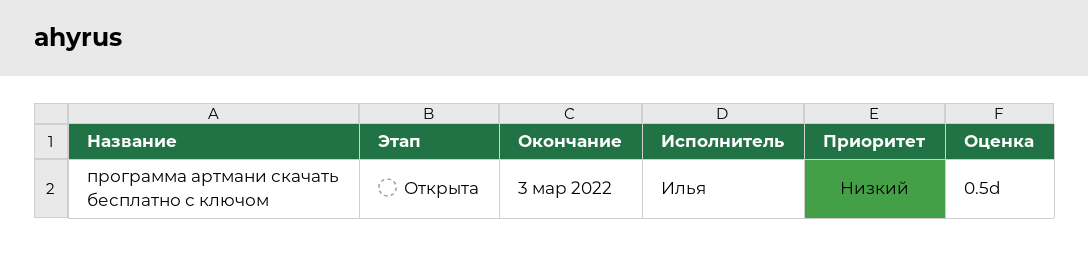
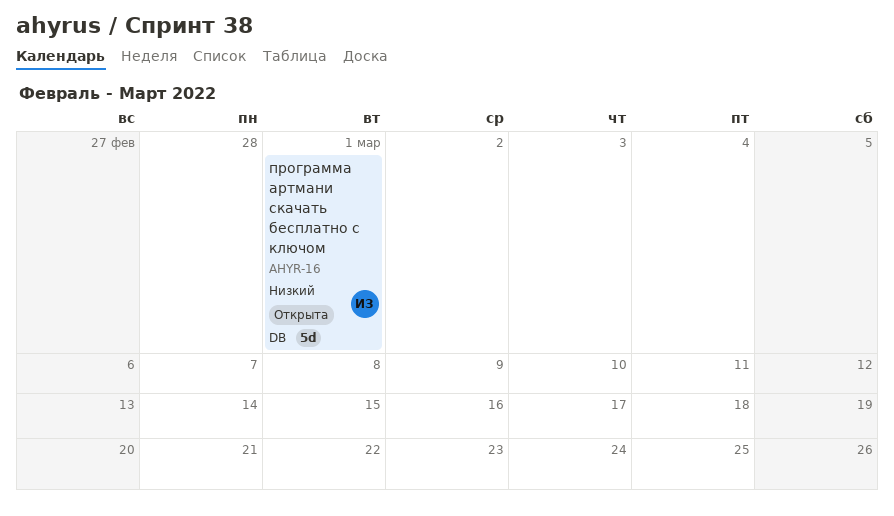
программа артмани скачать бесплатно с ключом, estimate: 0.5d -> 5d
программа артмани скачать бесплатно с ключом, due: Mar 3 -> Mar 1

